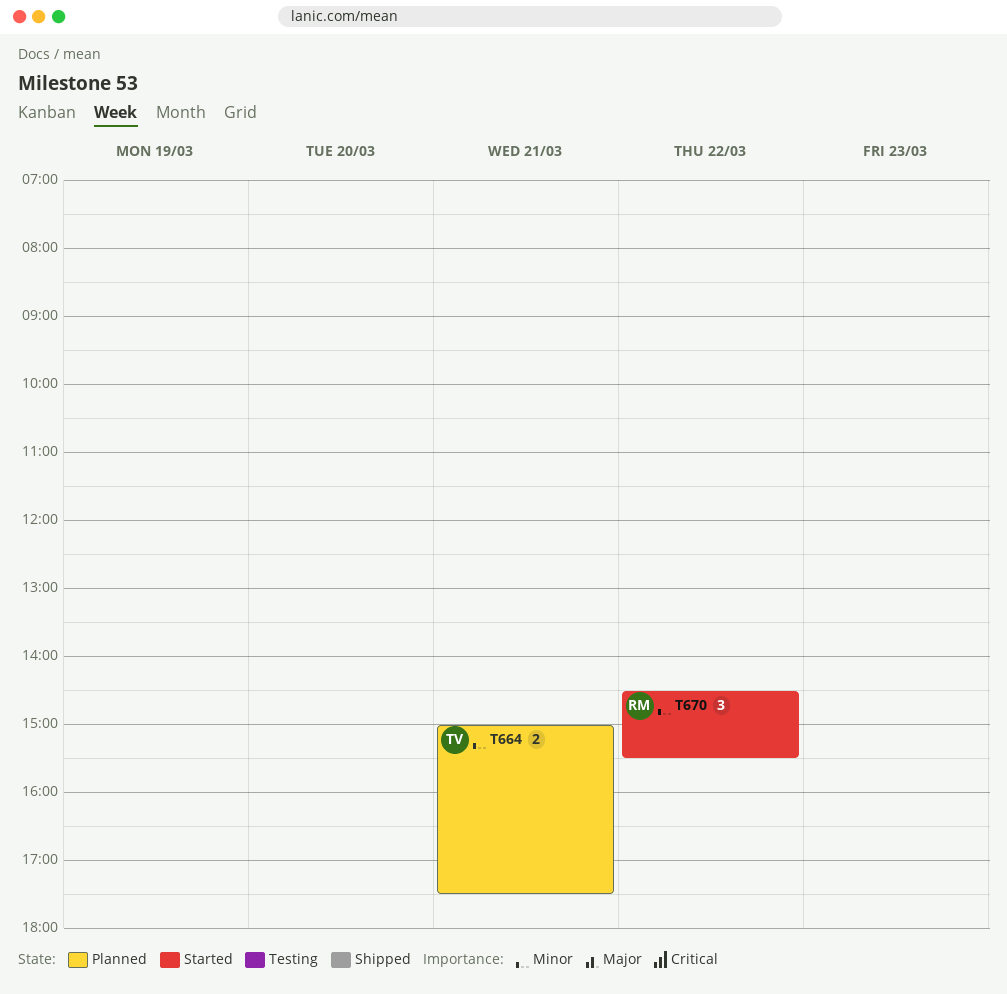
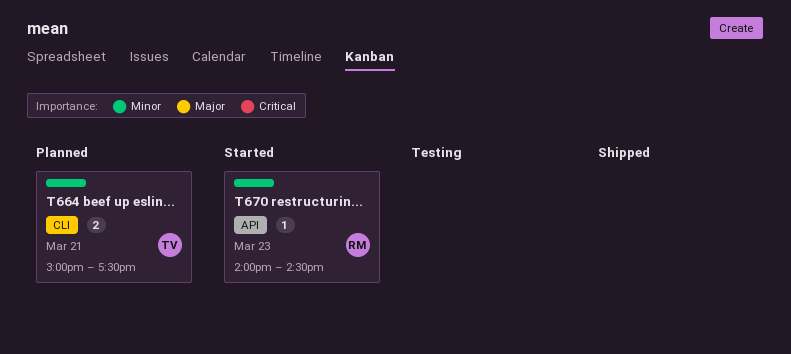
T670, estimate: 3 -> 1
T670, day: Mar 22 -> Mar 23
T670, begins: 14:30 -> 14:00
T670, ends: 15:30 -> 14:30

